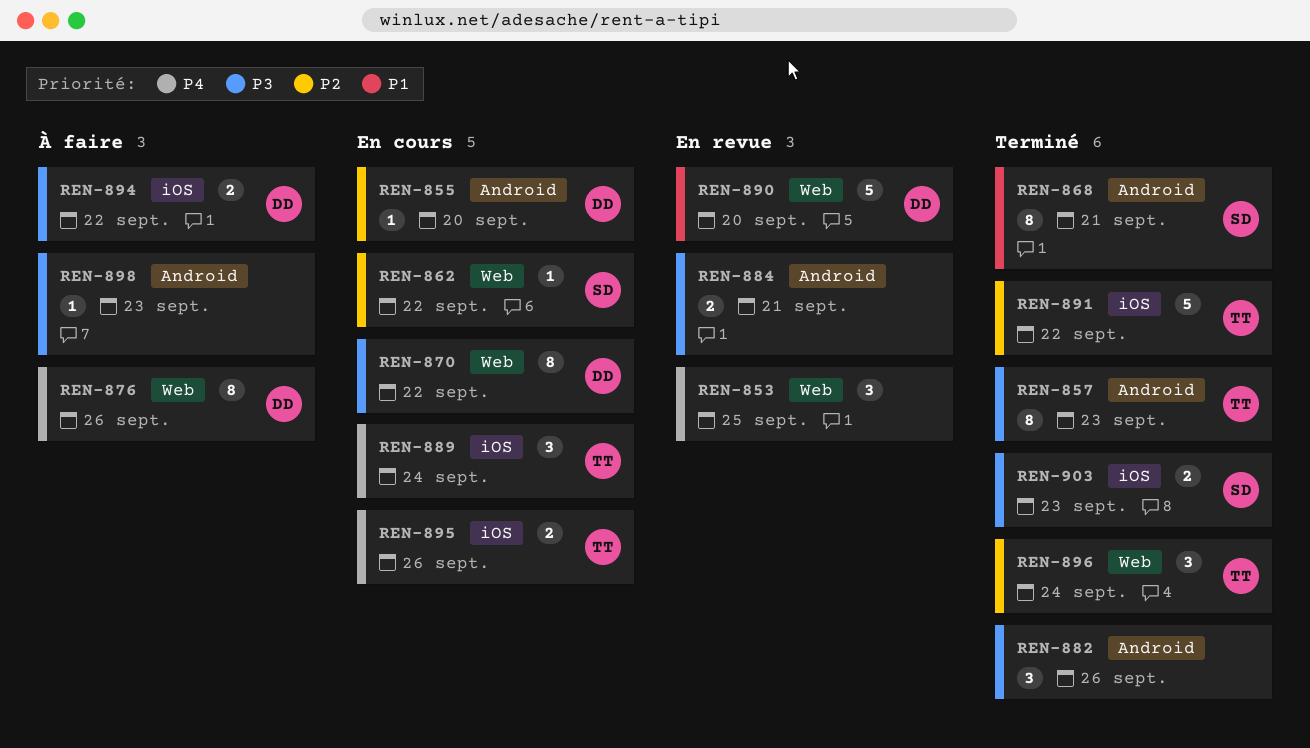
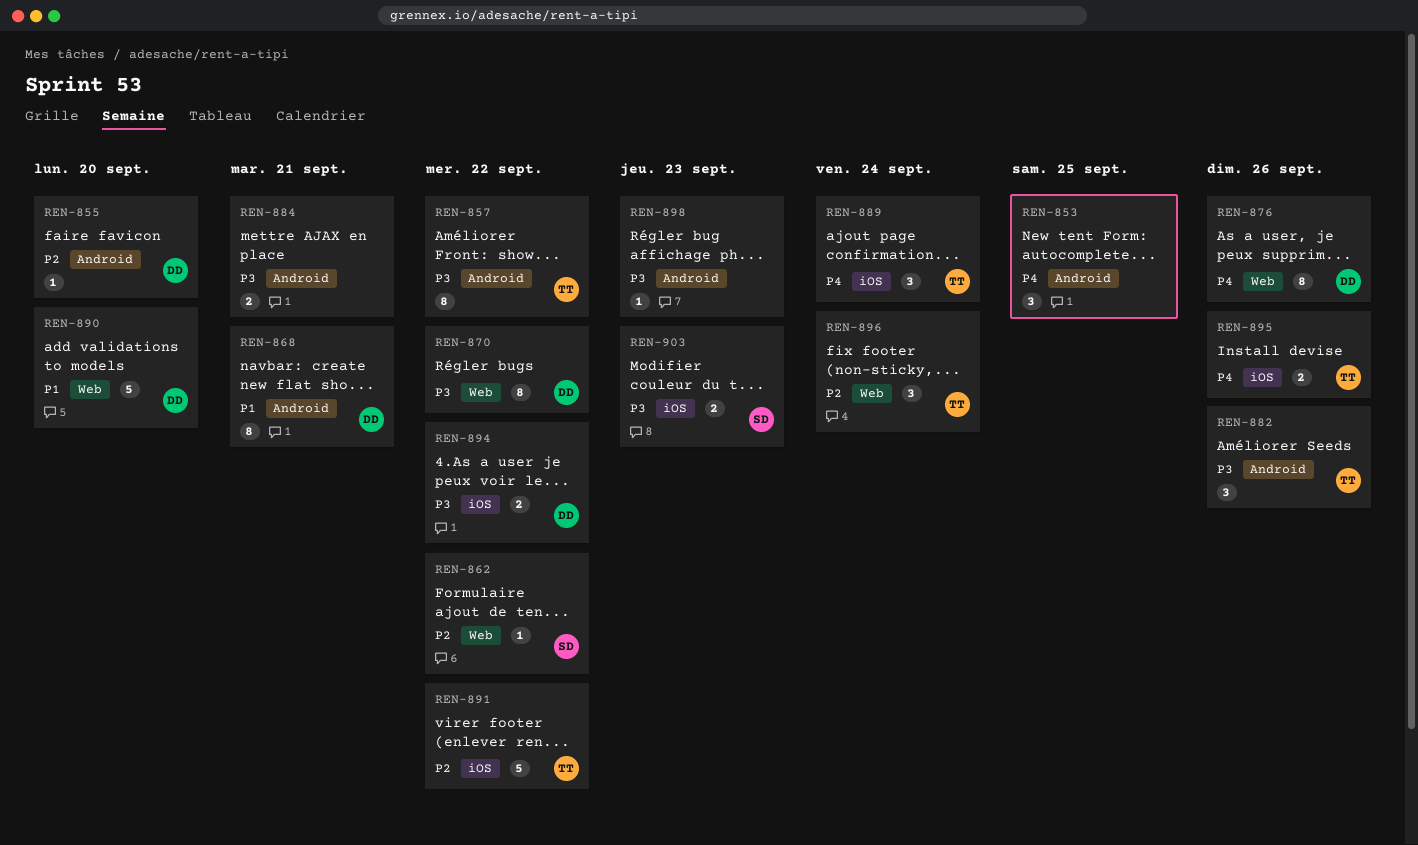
REN-853, label: Web -> Android
REN-857, due: Sep 23 -> Sep 22
REN-868, owner: SD -> DD
REN-882, owner: none -> TT

